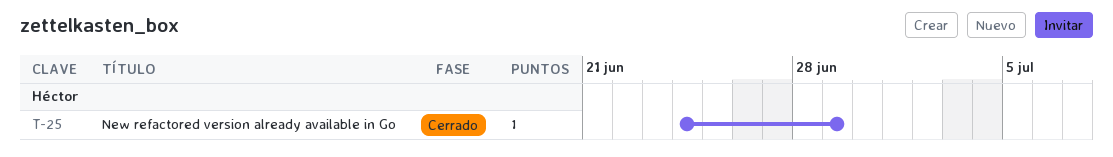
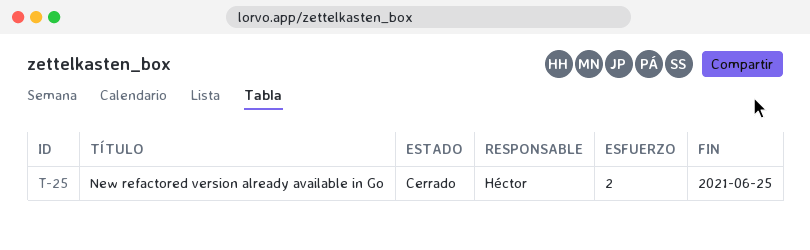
T-25, estimate: 1 -> 2
T-25, due: Jun 29 -> Jun 25

